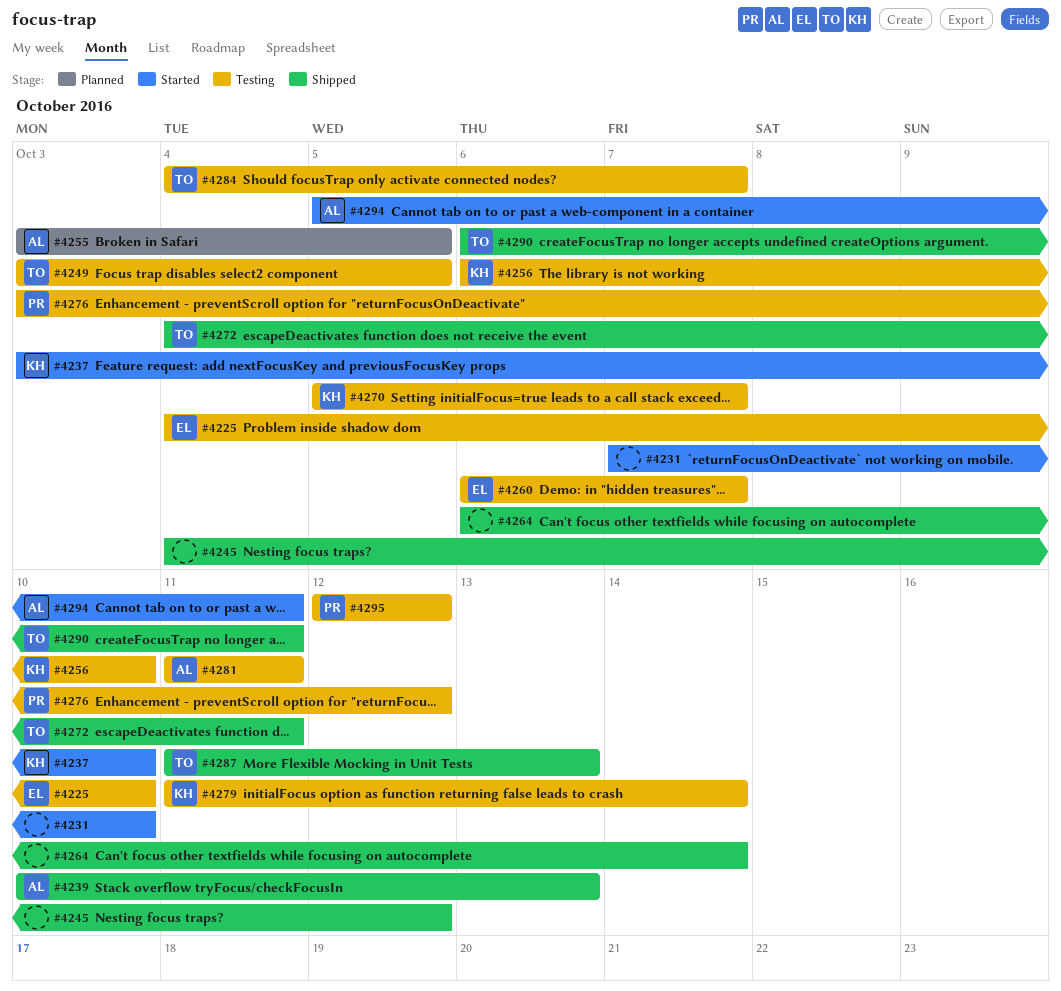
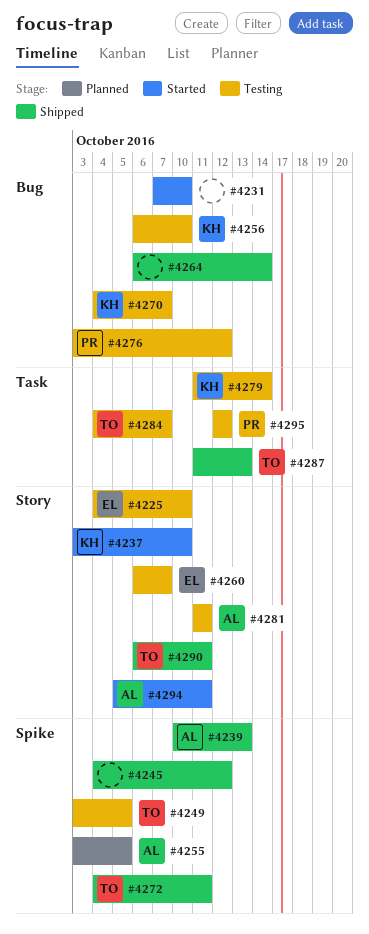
#4270, start: Oct 5 -> Oct 4

